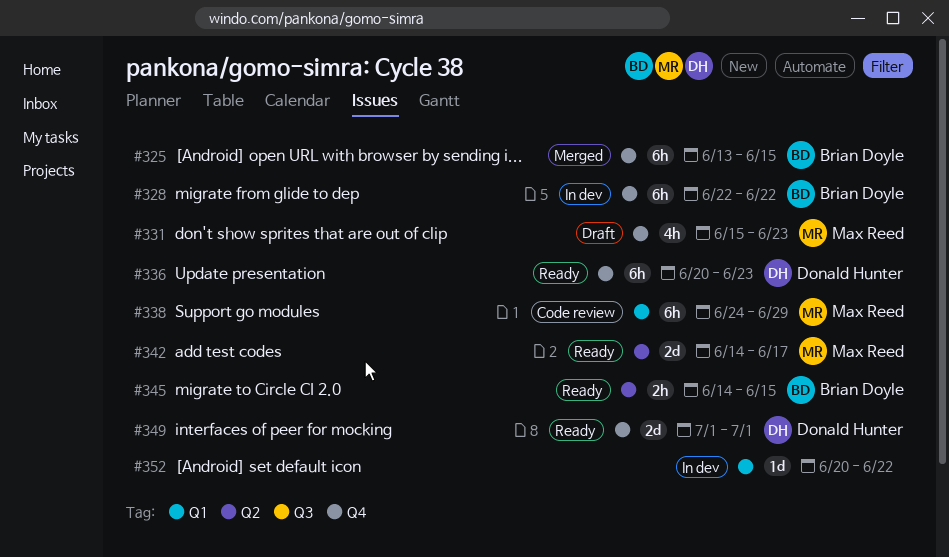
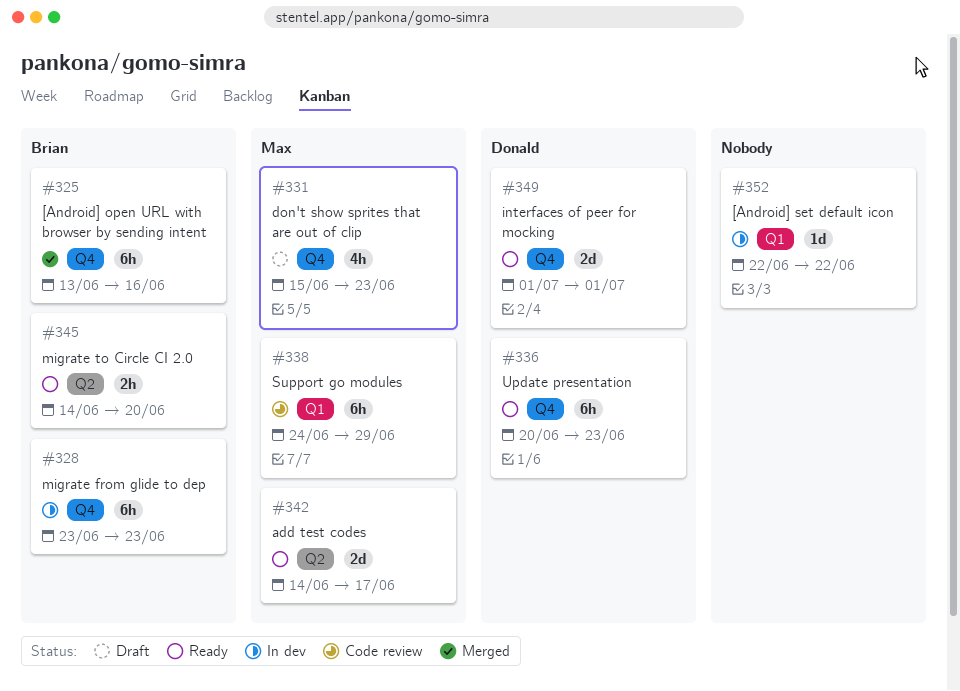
#325, due: Jun 15 -> Jun 16
#328, start: Jun 22 -> Jun 23
#328, due: Jun 22 -> Jun 23
#345, due: Jun 15 -> Jun 20
#352, start: Jun 20 -> Jun 22

